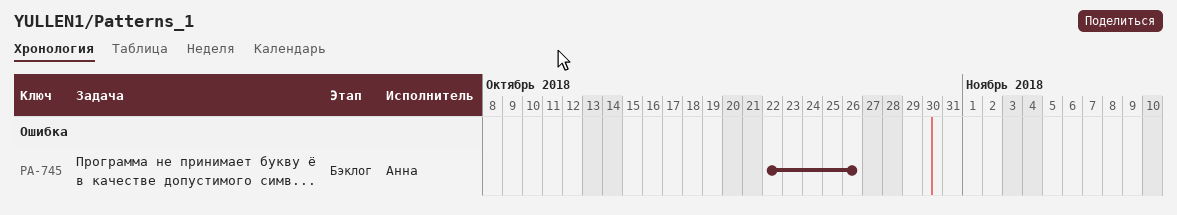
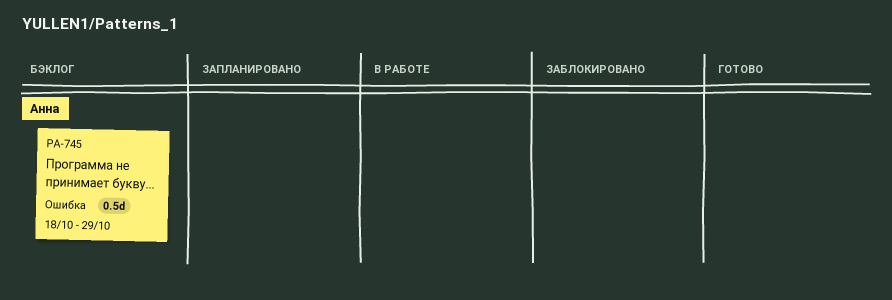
PA-745, start: Oct 22 -> Oct 18
PA-745, due: Oct 26 -> Oct 29

